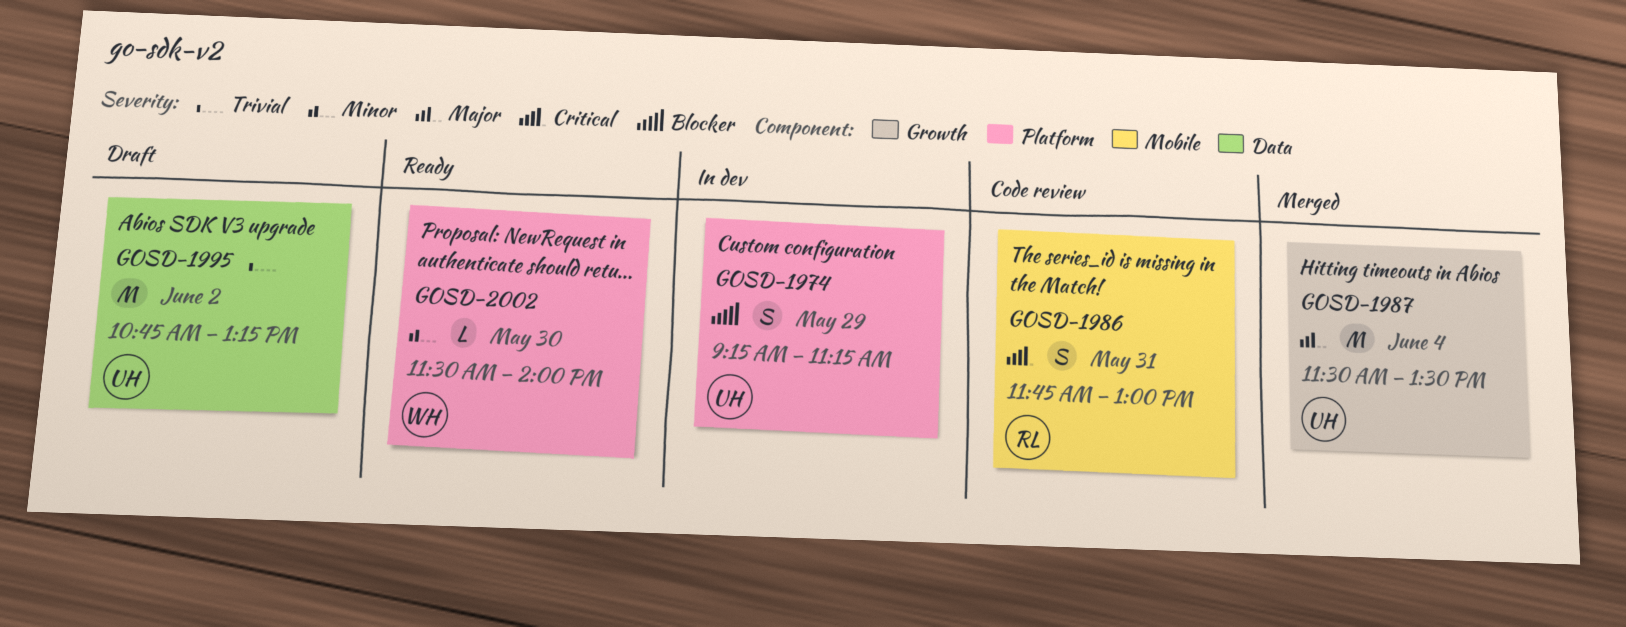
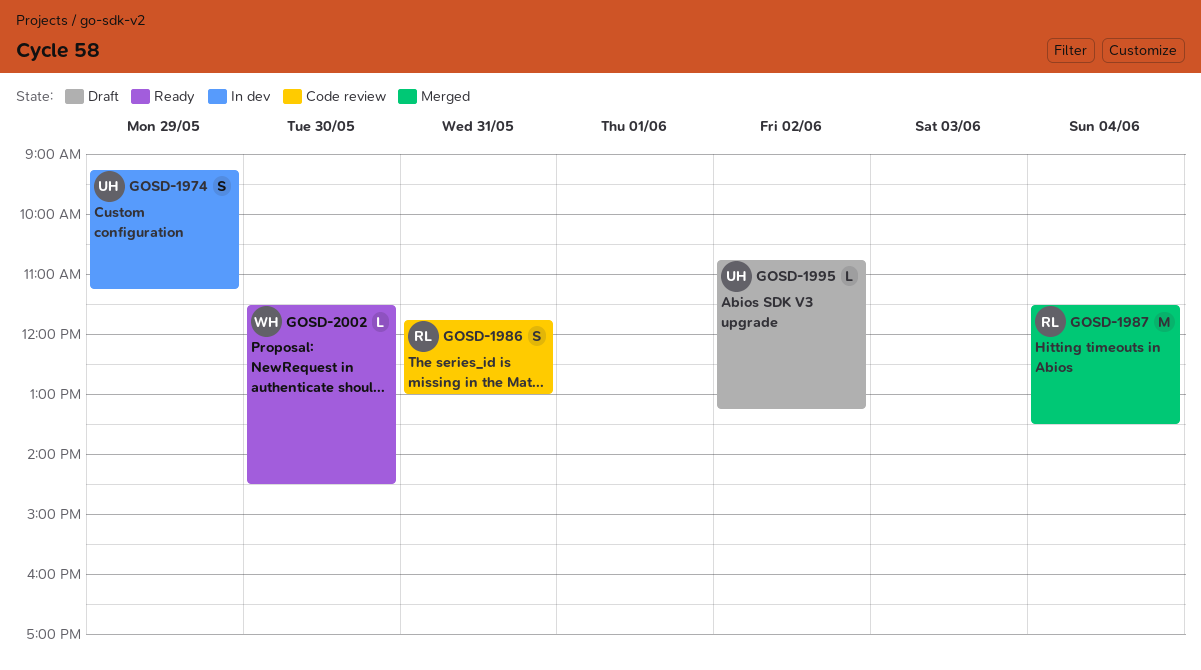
GOSD-1987, owner: UH -> RL
GOSD-1995, estimate: M -> L
GOSD-2002, ends: 14:00 -> 14:30

